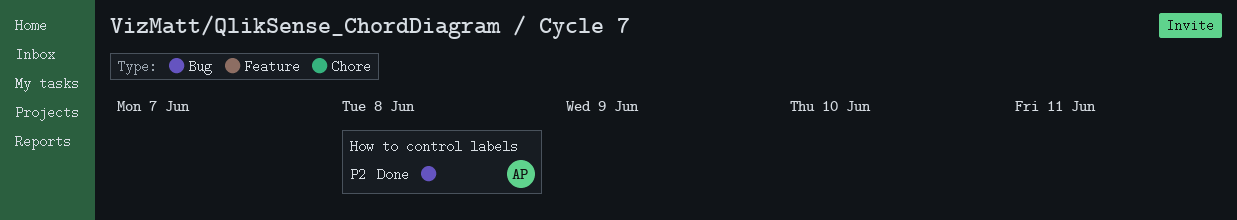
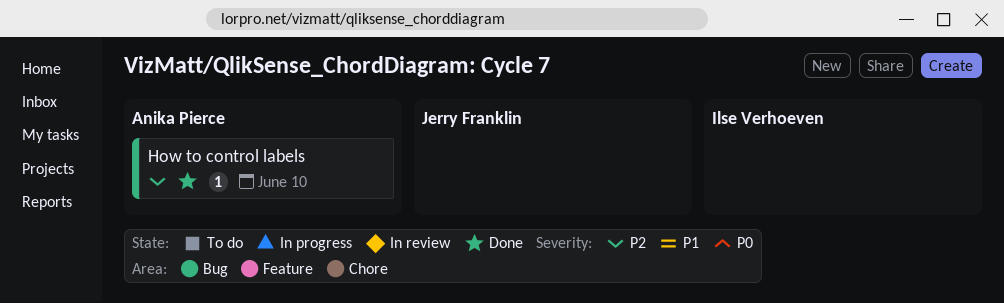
How to control labels, due: Jun 8 -> Jun 10

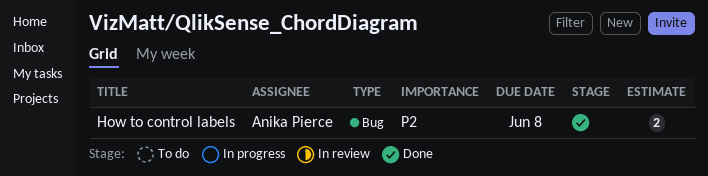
How to control labels, estimate: 1 -> 2
How to control labels, due: Jun 10 -> Jun 8

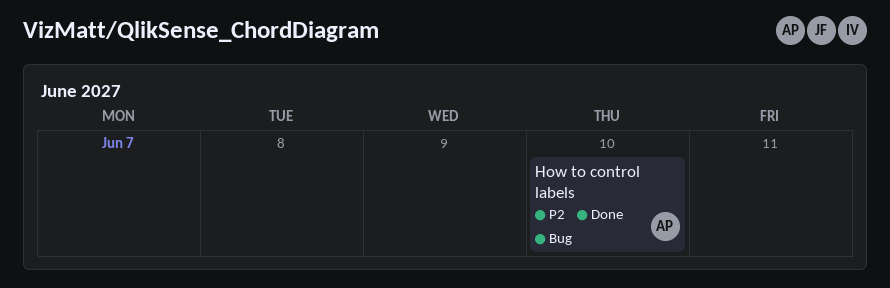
How to control labels, due: Jun 8 -> Jun 10

